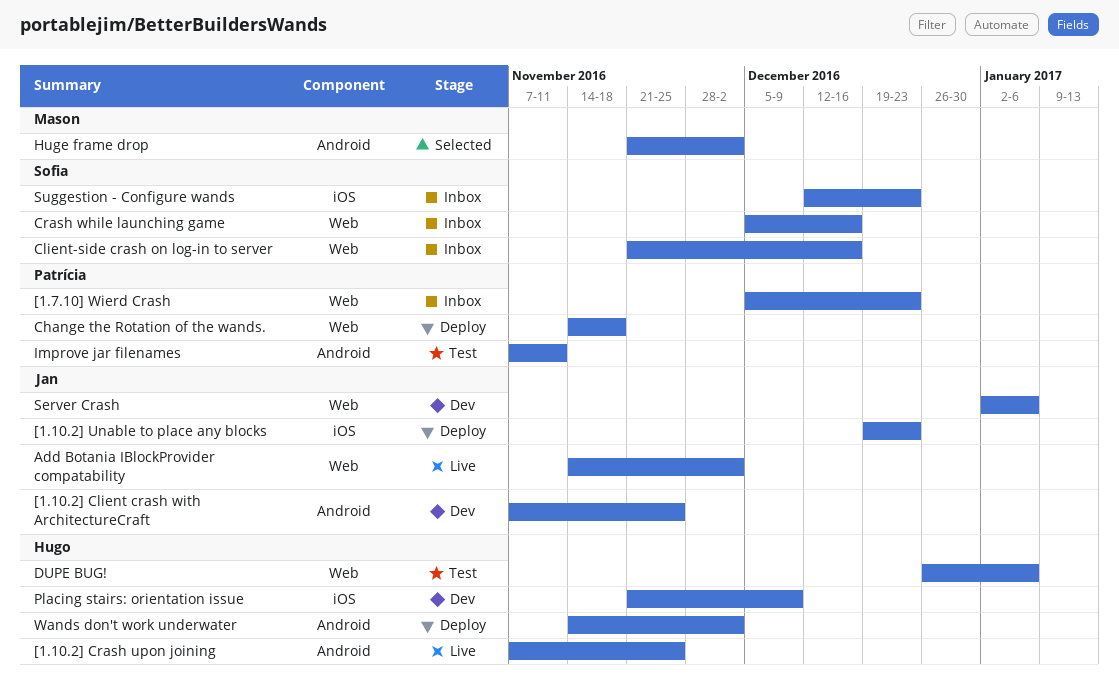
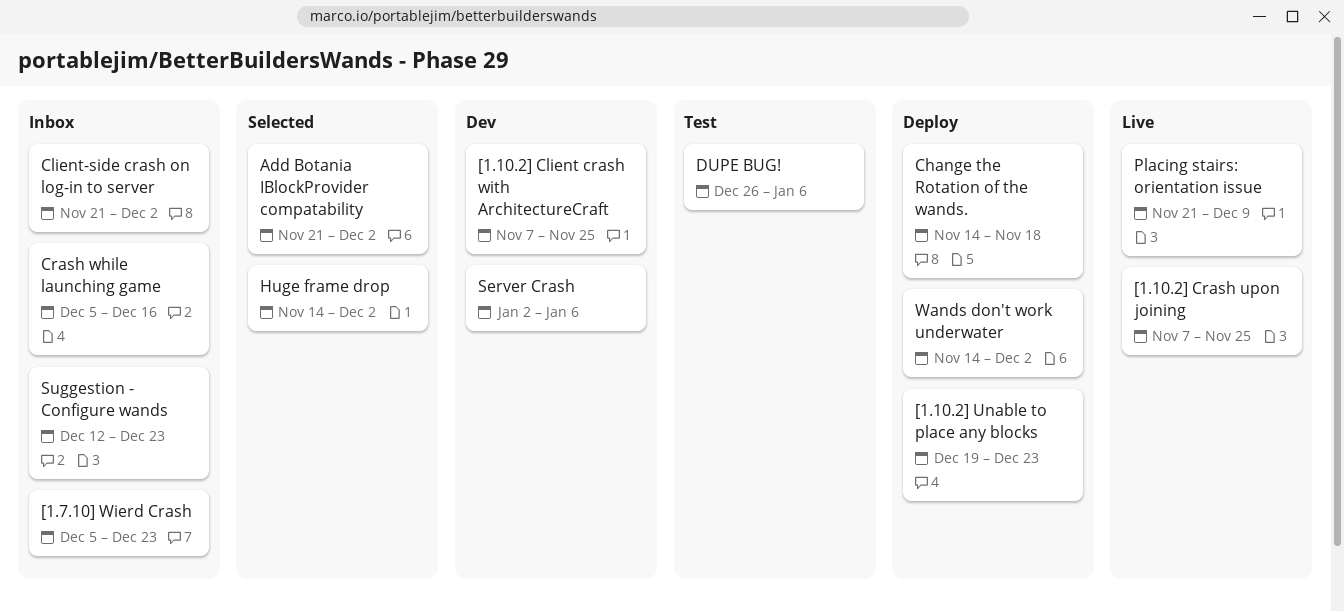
Add Botania IBlockProvider compatability, status: Live -> Selected
Add Botania IBlockProvider compatability, start: Nov 14 -> Nov 21
Client-side crash on log-in to server, due: Dec 16 -> Dec 2
Huge frame drop, start: Nov 21 -> Nov 14
Improve jar filenames: present -> none
Placing stairs: orientation issue, status: Dev -> Live

